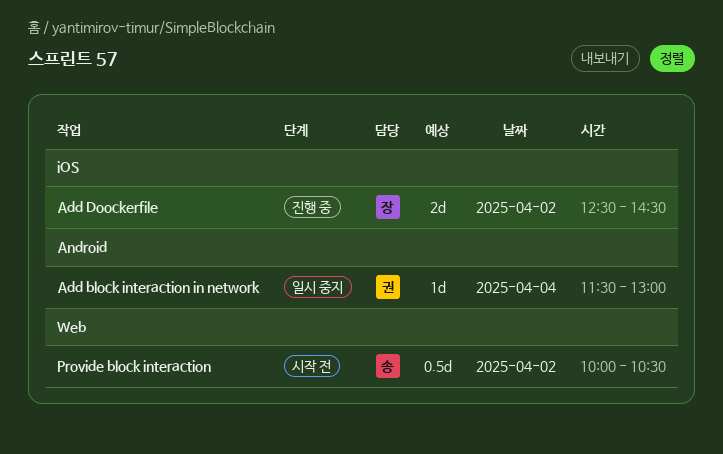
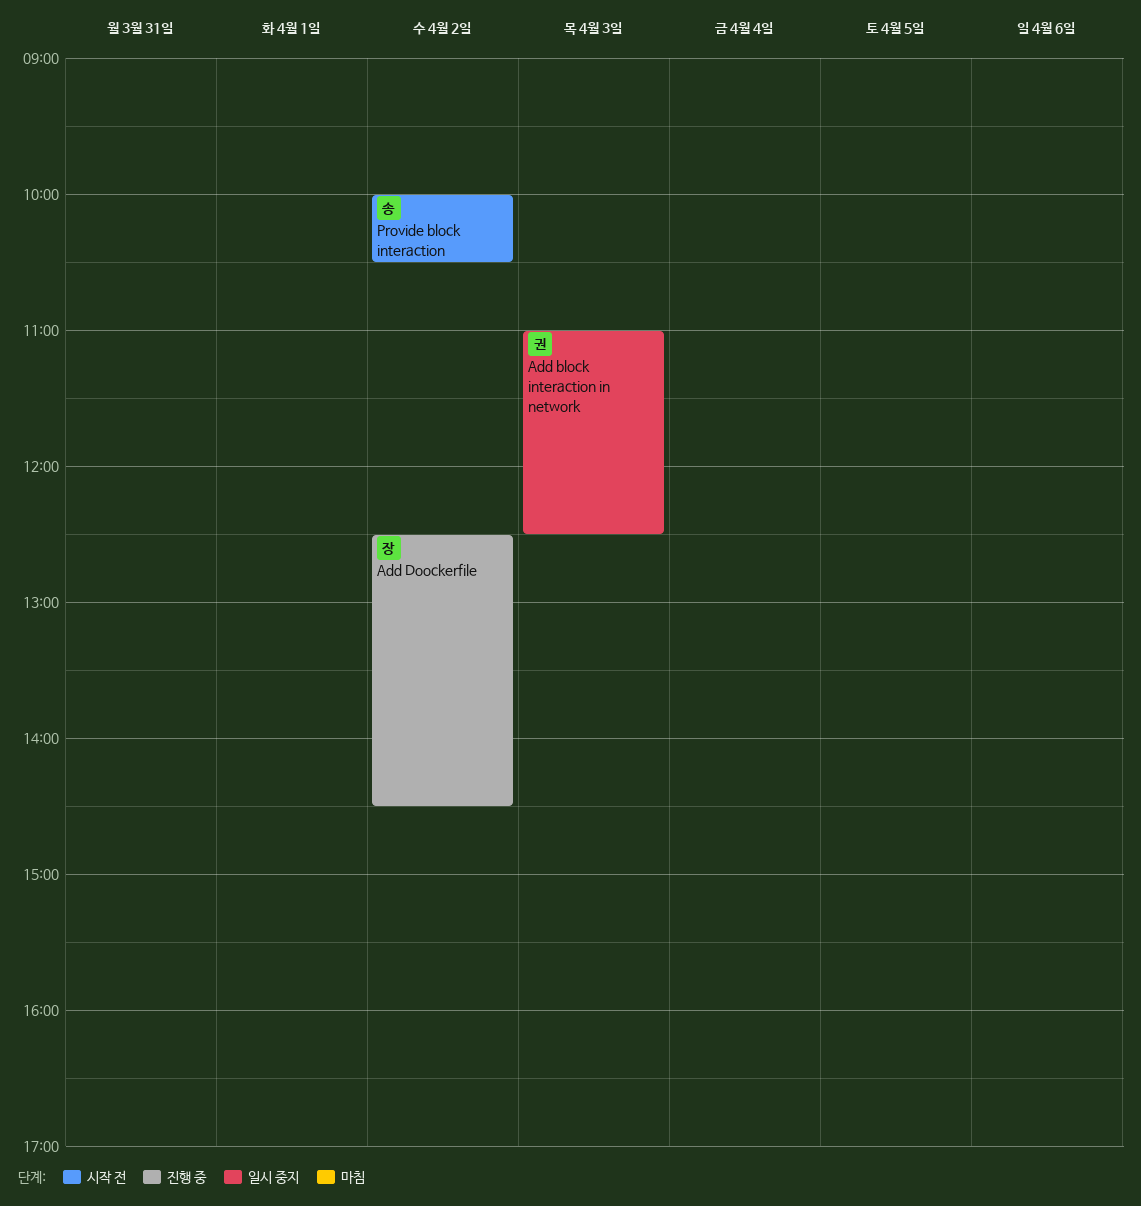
Add block interaction in network, day: Apr 4 -> Apr 3
Add block interaction in network, begins: 11:30 -> 11:00
Add block interaction in network, ends: 13:00 -> 12:30

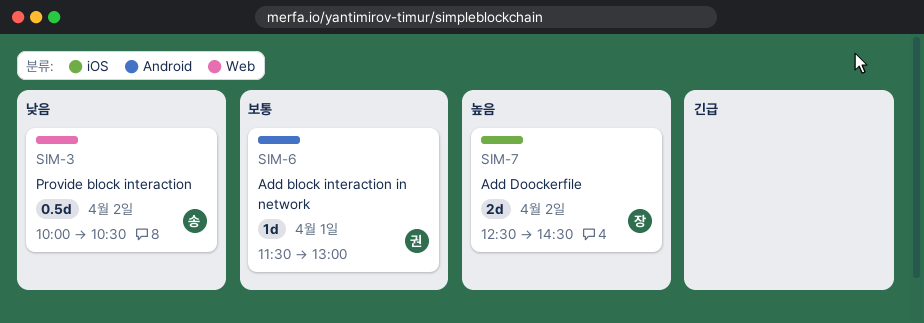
Add block interaction in network, day: Apr 3 -> Apr 1
Add block interaction in network, begins: 11:00 -> 11:30
Add block interaction in network, ends: 12:30 -> 13:00

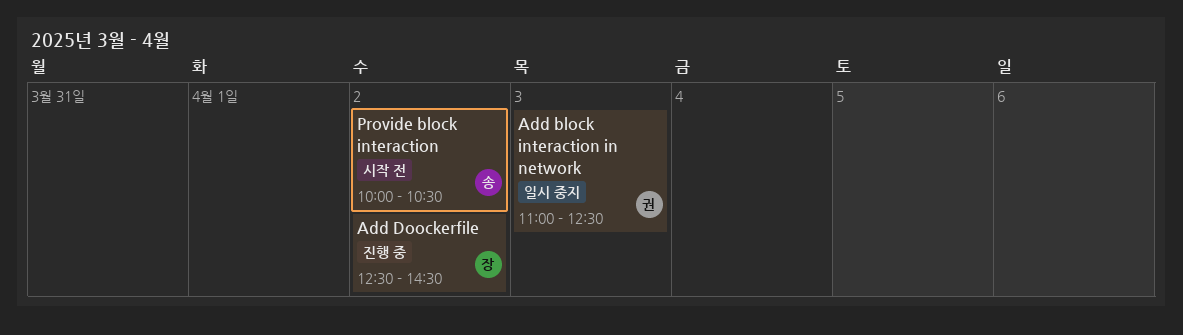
Add block interaction in network, day: Apr 1 -> Apr 3
Add block interaction in network, begins: 11:30 -> 11:00
Add block interaction in network, ends: 13:00 -> 12:30

